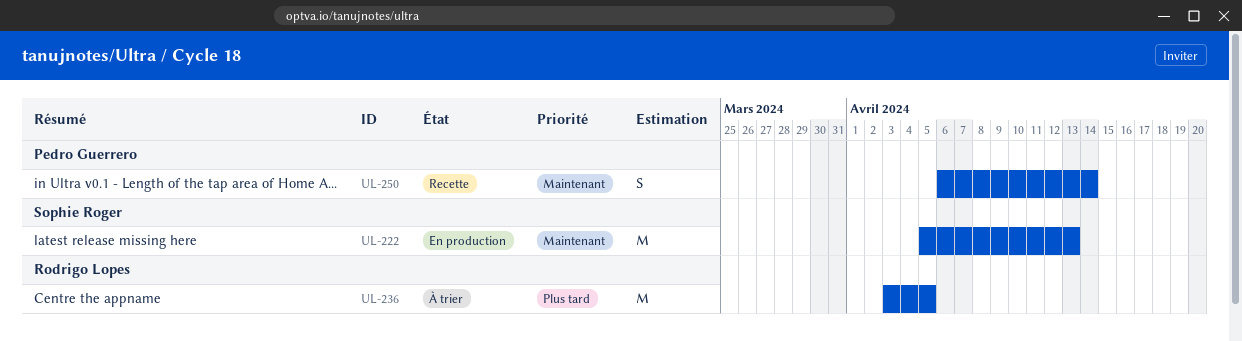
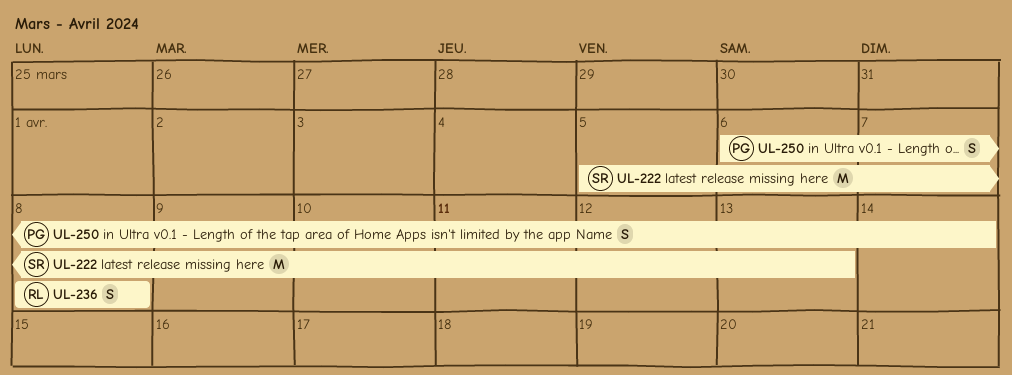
UL-236, estimate: M -> S
UL-236, start: Apr 3 -> Apr 8
UL-236, due: Apr 5 -> Apr 8

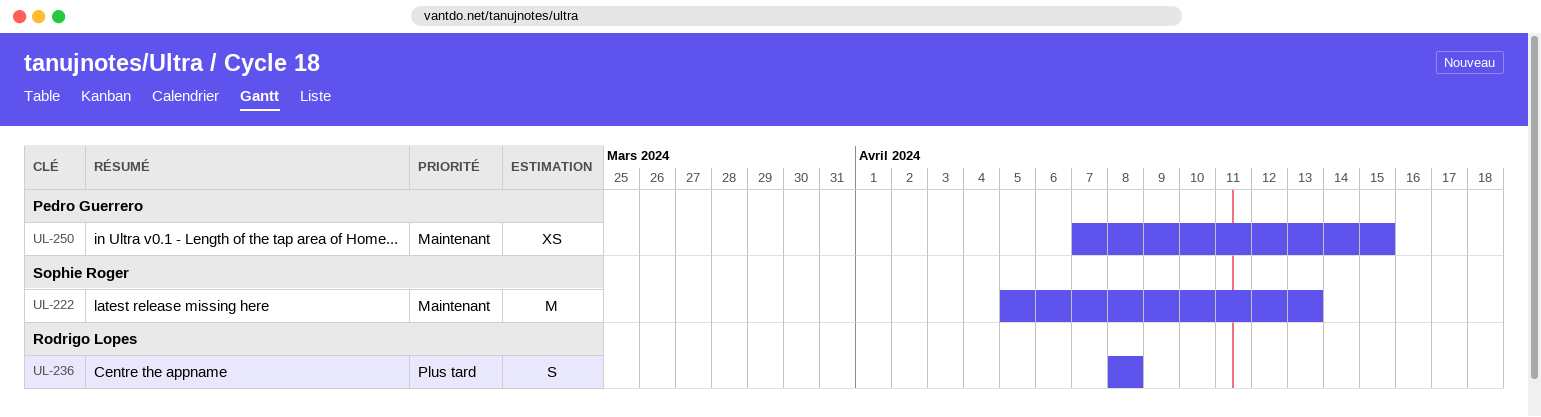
UL-250, estimate: S -> XS
UL-250, start: Apr 6 -> Apr 7
UL-250, due: Apr 14 -> Apr 15

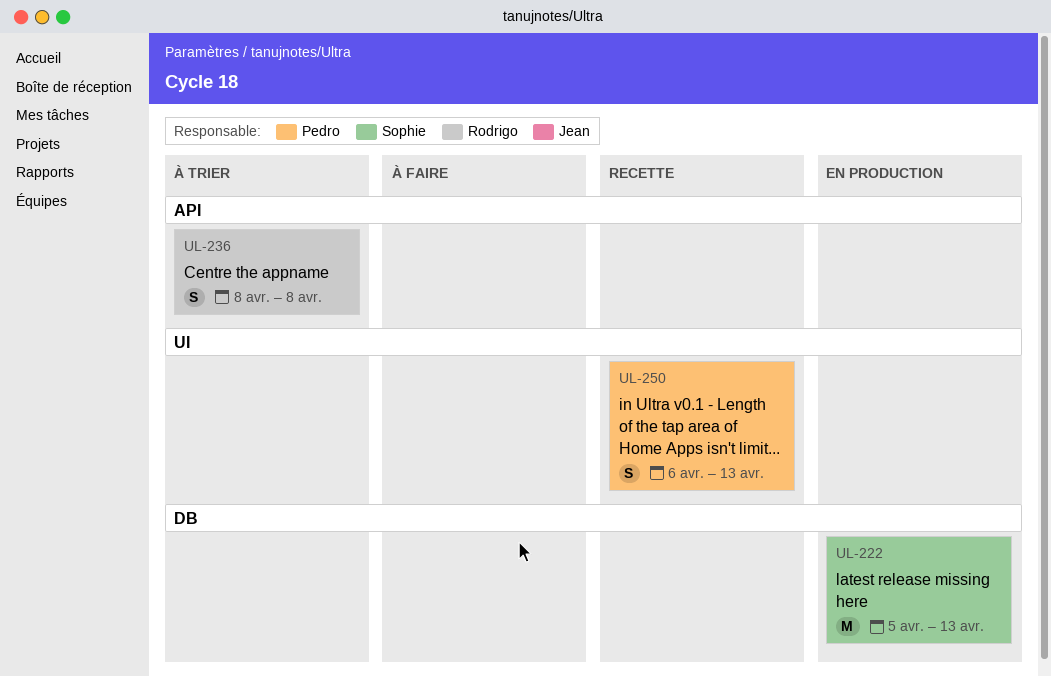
UL-250, estimate: XS -> S
UL-250, start: Apr 7 -> Apr 6
UL-250, due: Apr 15 -> Apr 13

